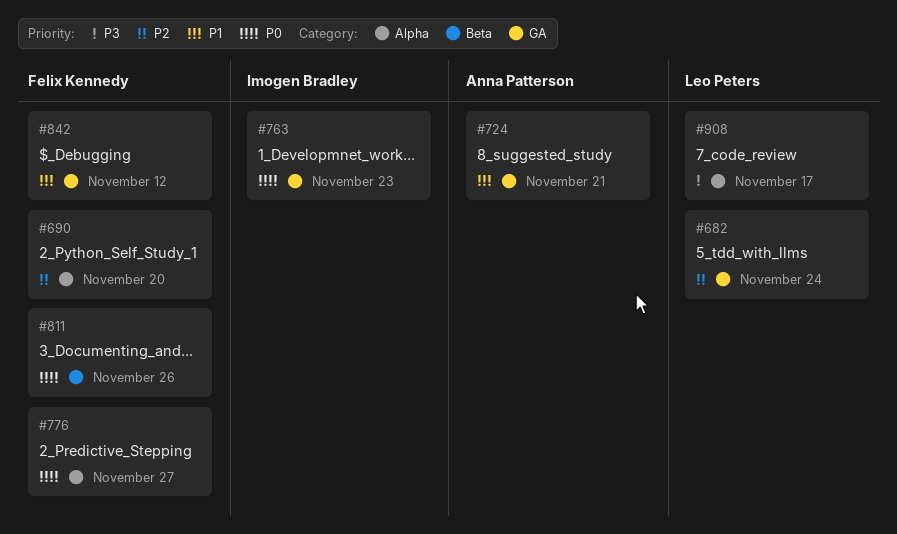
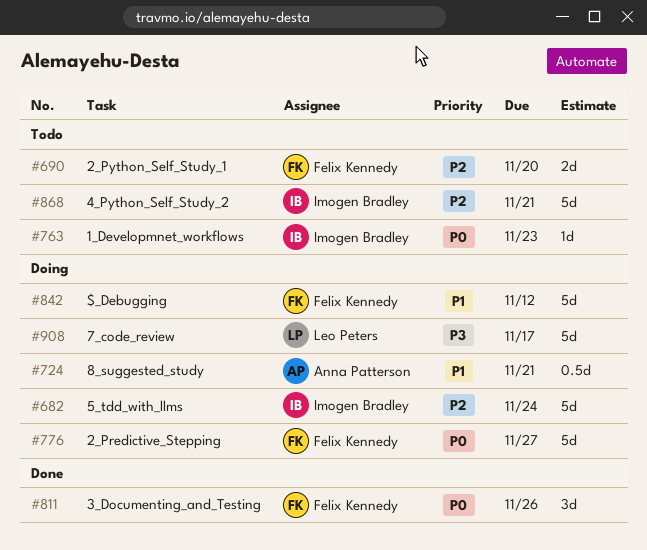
#682, owner: Leo Peters -> Imogen Bradley
#868: none -> present

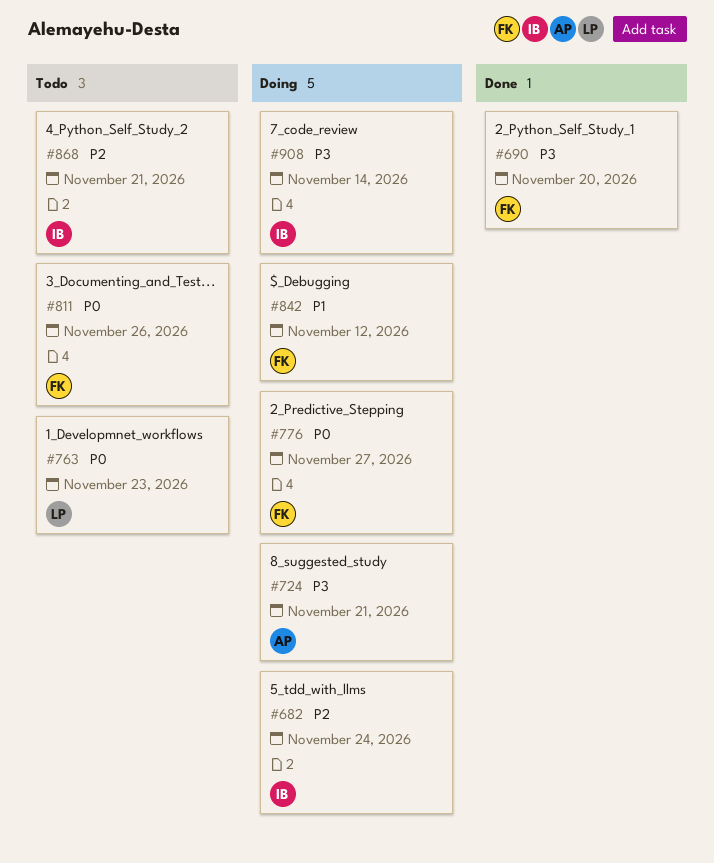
#690, status: Todo -> Done
#690, priority: P2 -> P3
#724, priority: P1 -> P3
#763, owner: Imogen Bradley -> Leo Peters
#811, status: Done -> Todo
#908, owner: Leo Peters -> Imogen Bradley
#908, due: Nov 17 -> Nov 14

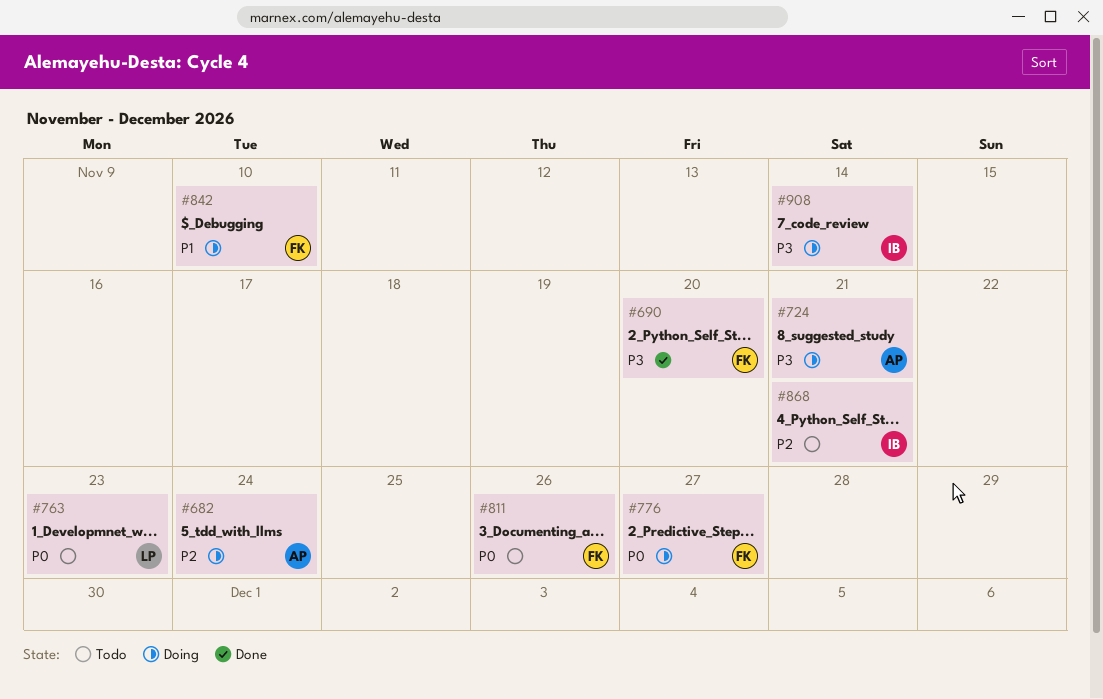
#682, owner: IB -> AP
#842, due: Nov 12 -> Nov 10

